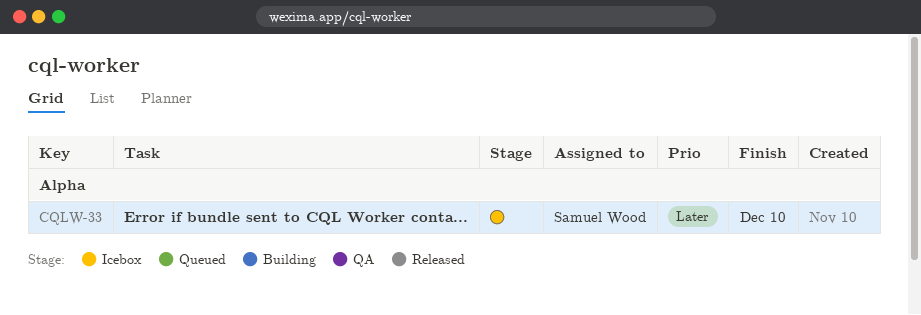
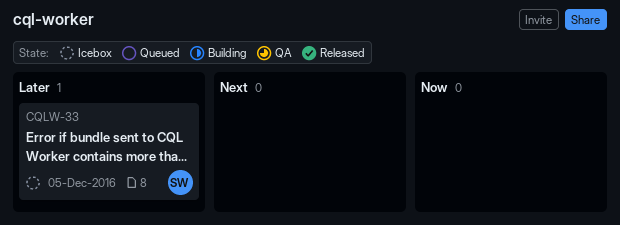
CQLW-33, due: Dec 10 -> Dec 5

